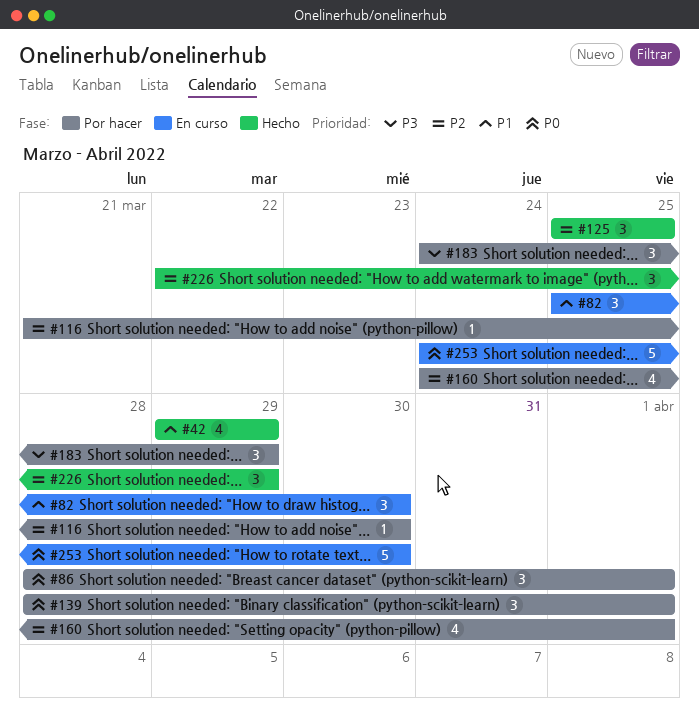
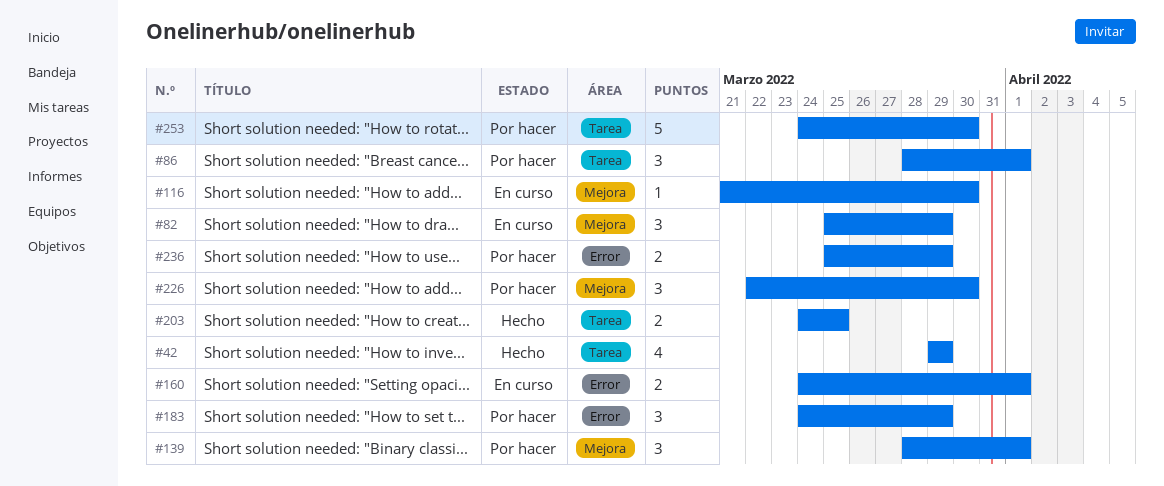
#82, due: Mar 30 -> Mar 29
#116, status: Por hacer -> En curso
#125: present -> none
#160, status: Por hacer -> En curso
#160, estimate: 4 -> 2
#203: none -> present
#226, status: Hecho -> Por hacer
#226, due: Mar 29 -> Mar 30
#236: none -> present
#253, status: En curso -> Por hacer

